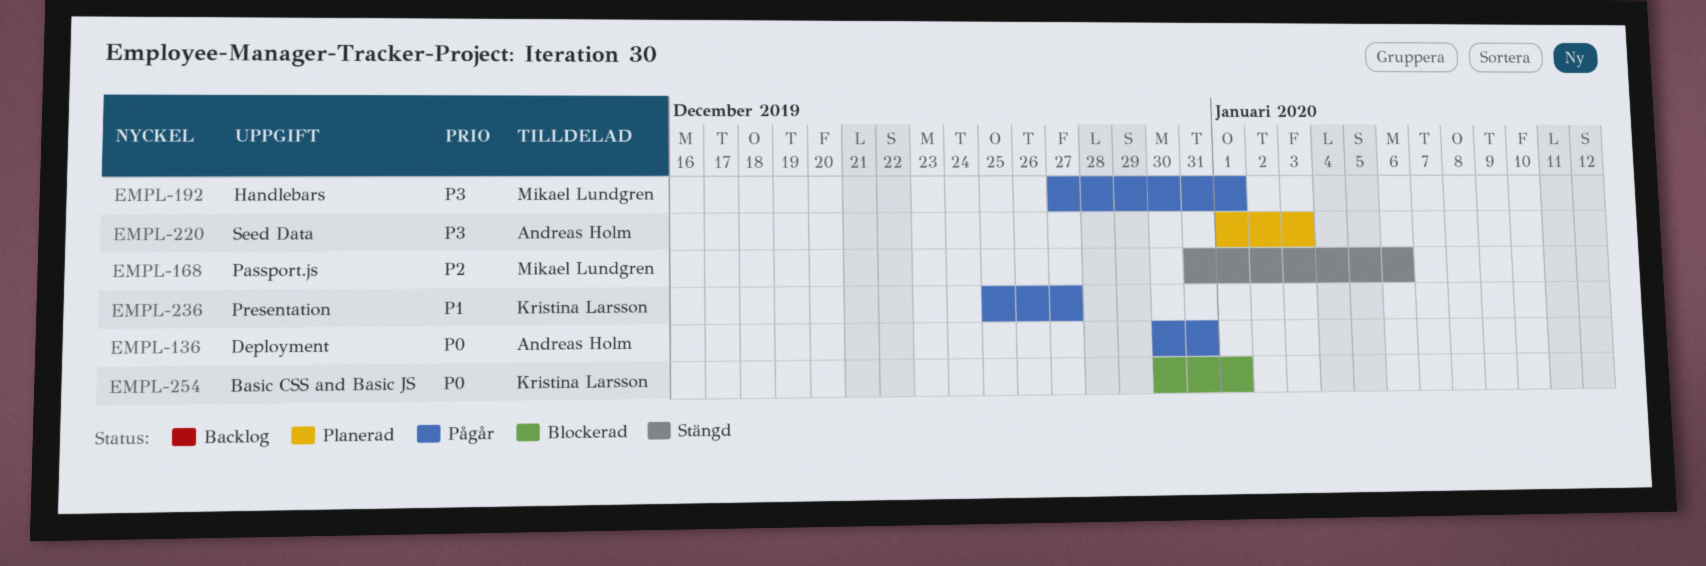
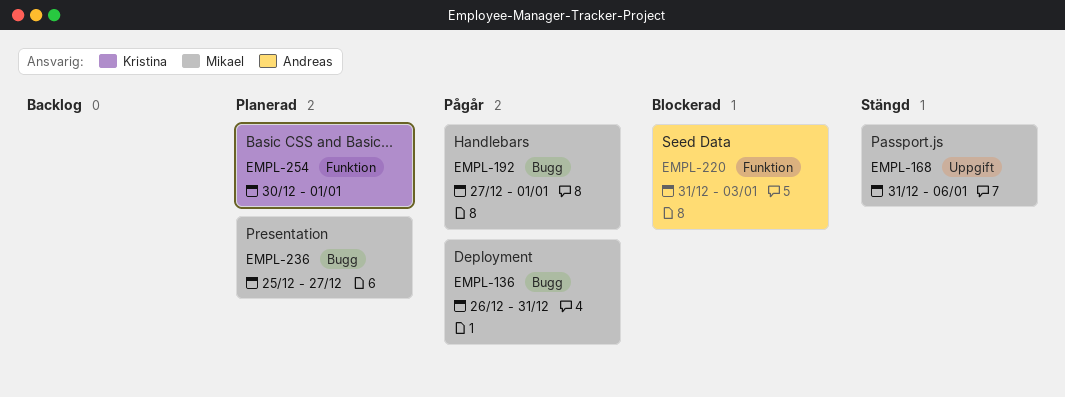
EMPL-136, owner: Andreas Holm -> Mikael Lundgren
EMPL-136, start: Dec 30 -> Dec 26
EMPL-220, status: Planerad -> Blockerad
EMPL-220, start: Jan 1 -> Dec 31
EMPL-236, status: Pågår -> Planerad
EMPL-236, owner: Kristina Larsson -> Mikael Lundgren
EMPL-254, status: Blockerad -> Planerad

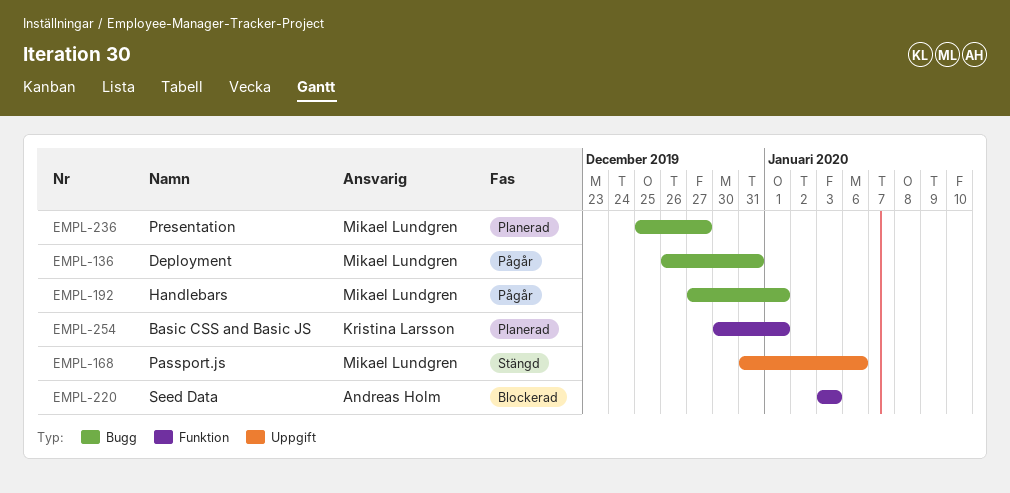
EMPL-220, start: Dec 31 -> Jan 3

